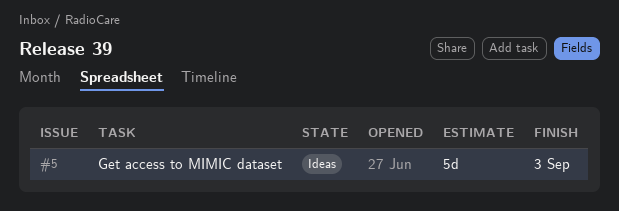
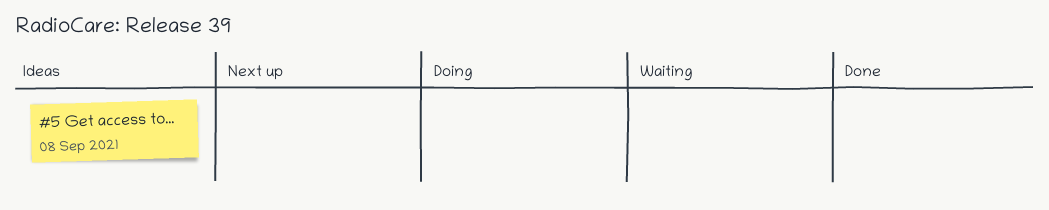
#5, due: Sep 3 -> Sep 8

